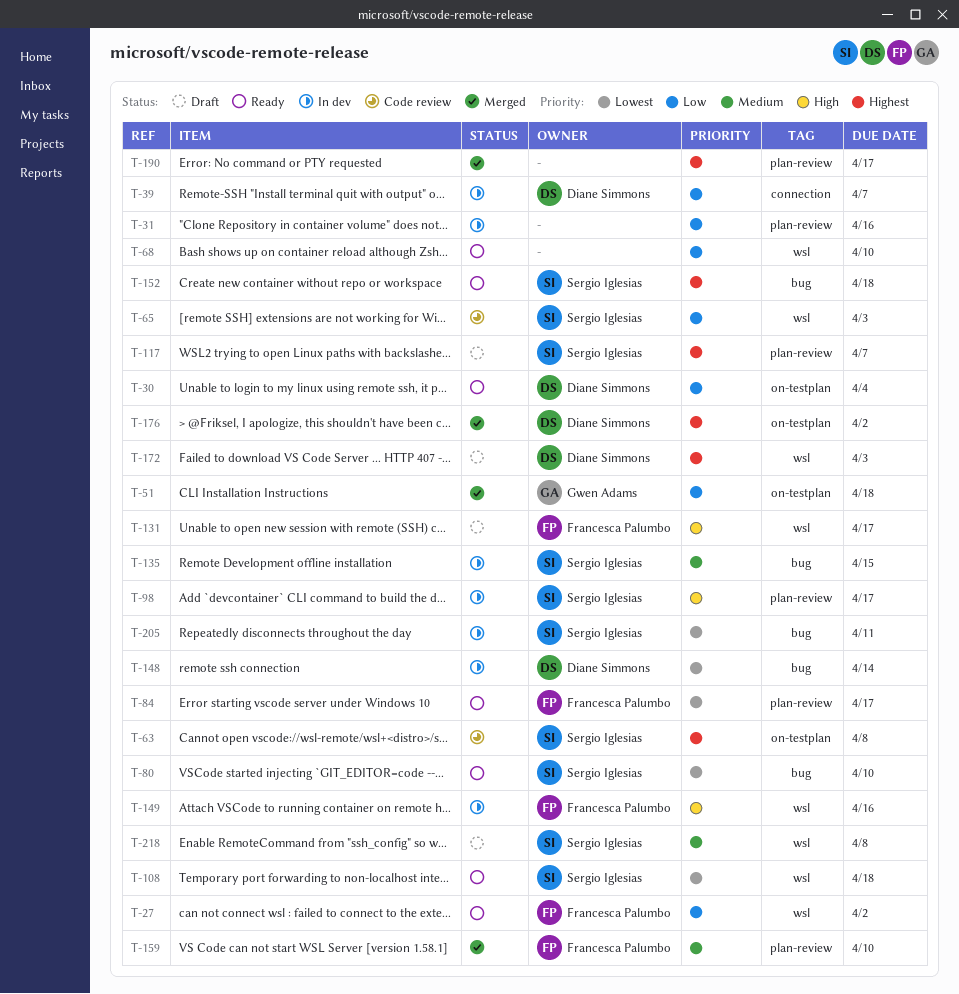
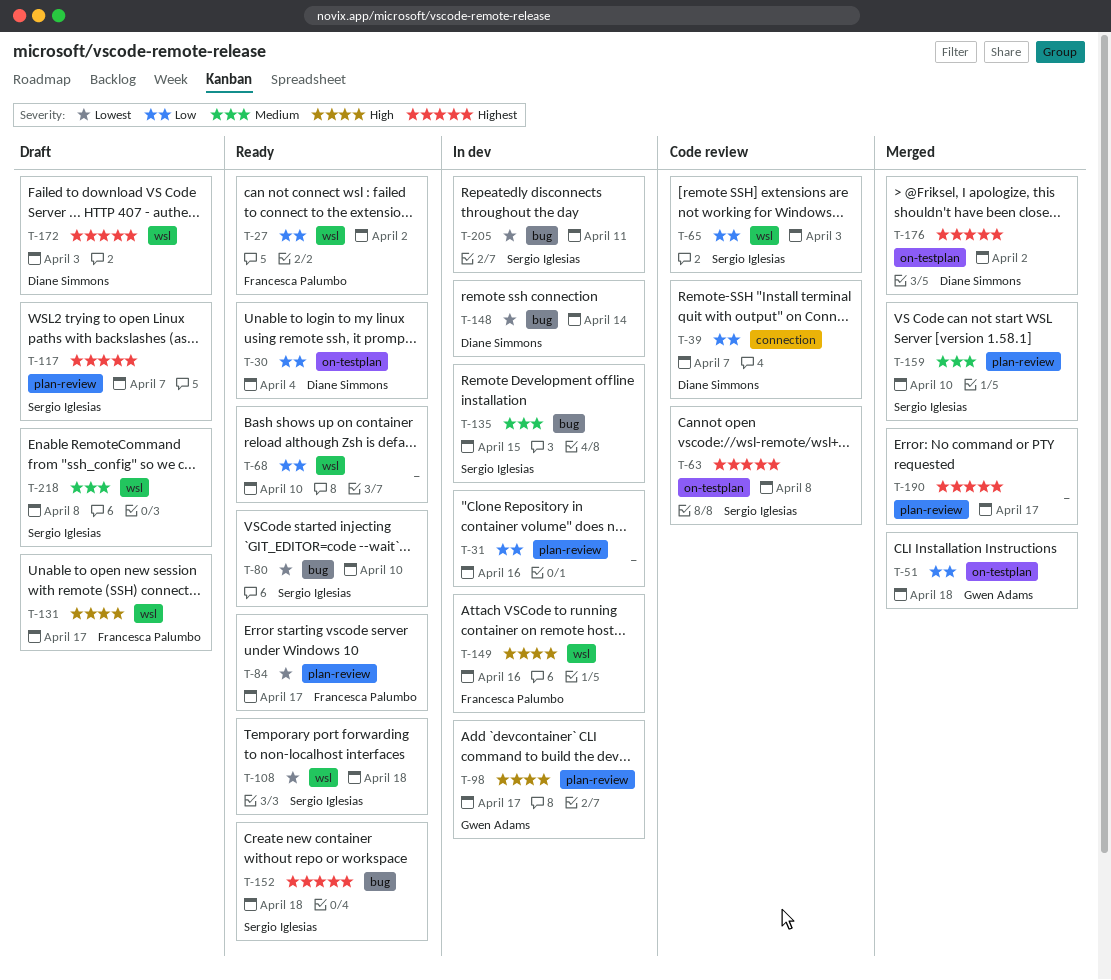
T-39, status: In dev -> Code review
T-98, owner: Sergio Iglesias -> Gwen Adams
T-159, owner: Francesca Palumbo -> Sergio Iglesias

